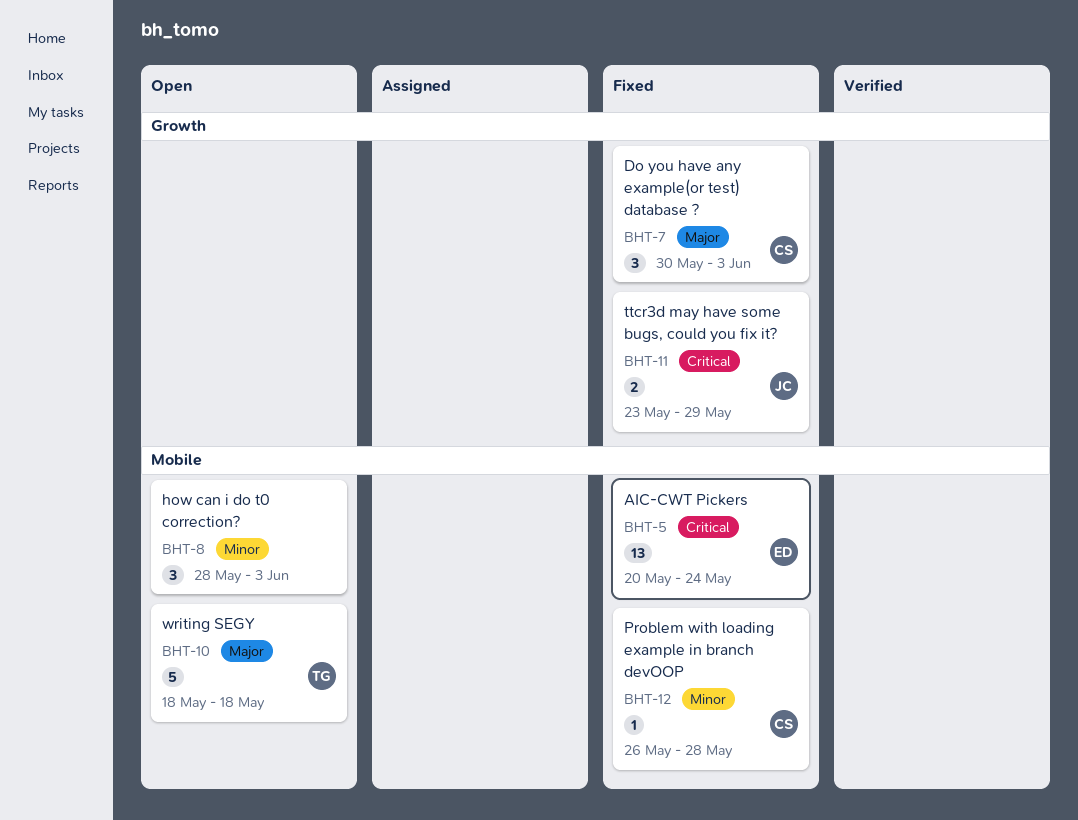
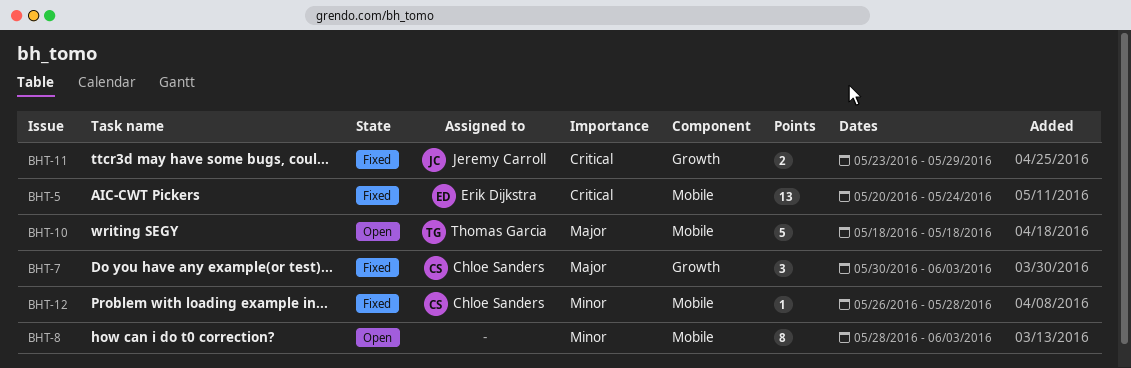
BHT-8, estimate: 3 -> 8

